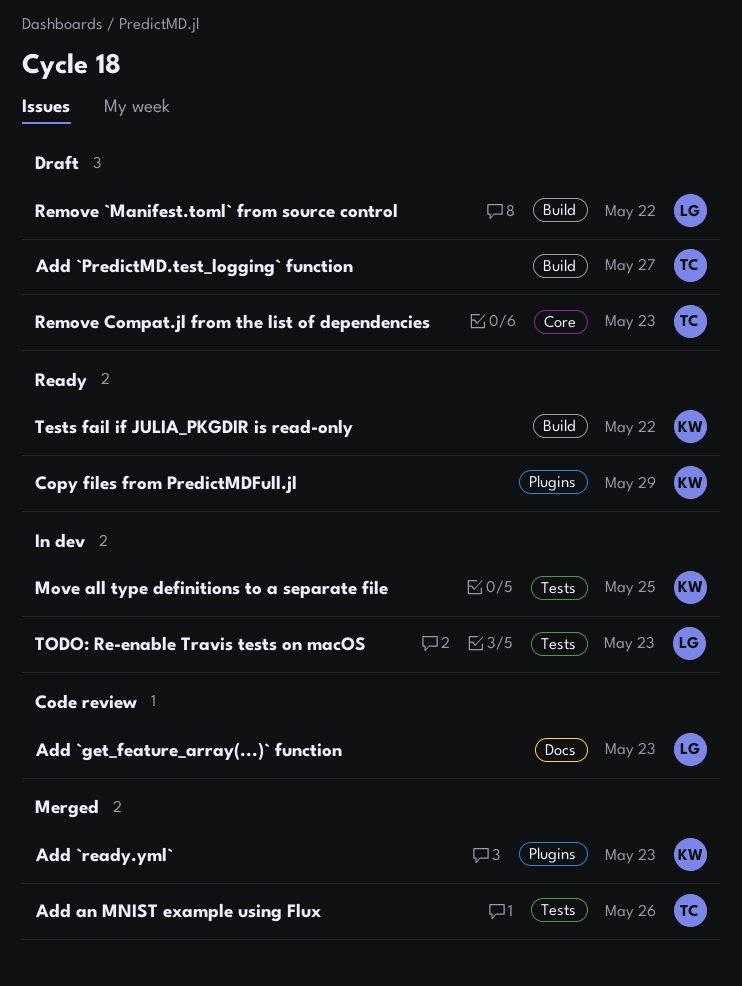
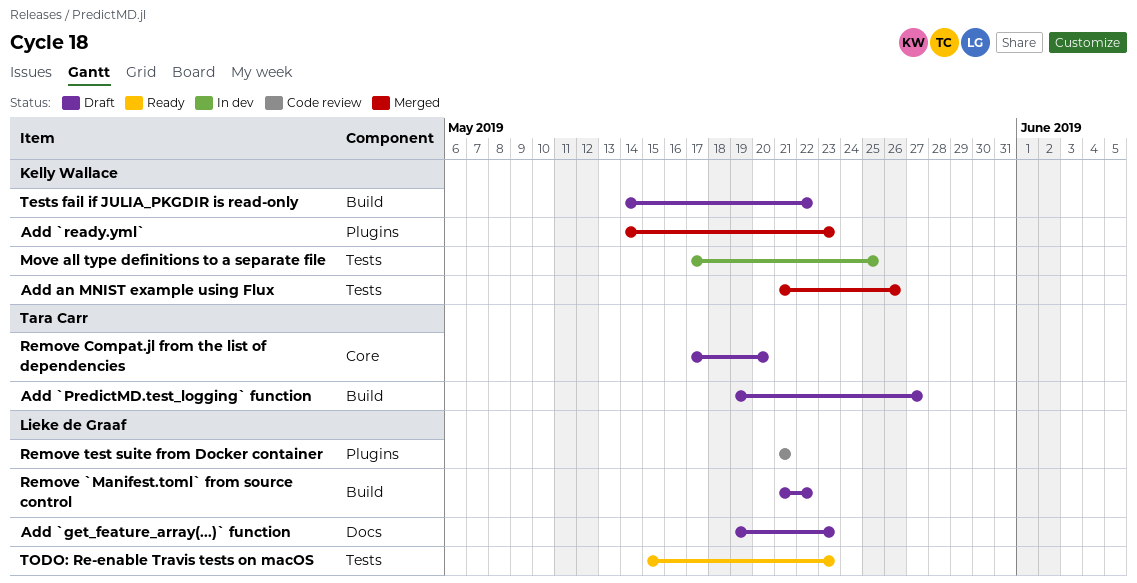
Add `get_feature_array(...)` function, status: Code review -> Draft
Add an MNIST example using Flux, owner: Tara Carr -> Kelly Wallace
Copy files from PredictMDFull.jl: present -> none
Remove Compat.jl from the list of dependencies, due: May 23 -> May 20
Remove test suite from Docker container: none -> present
Tests fail if JULIA_PKGDIR is read-only, status: Ready -> Draft
TODO: Re-enable Travis tests on macOS, status: In dev -> Ready

